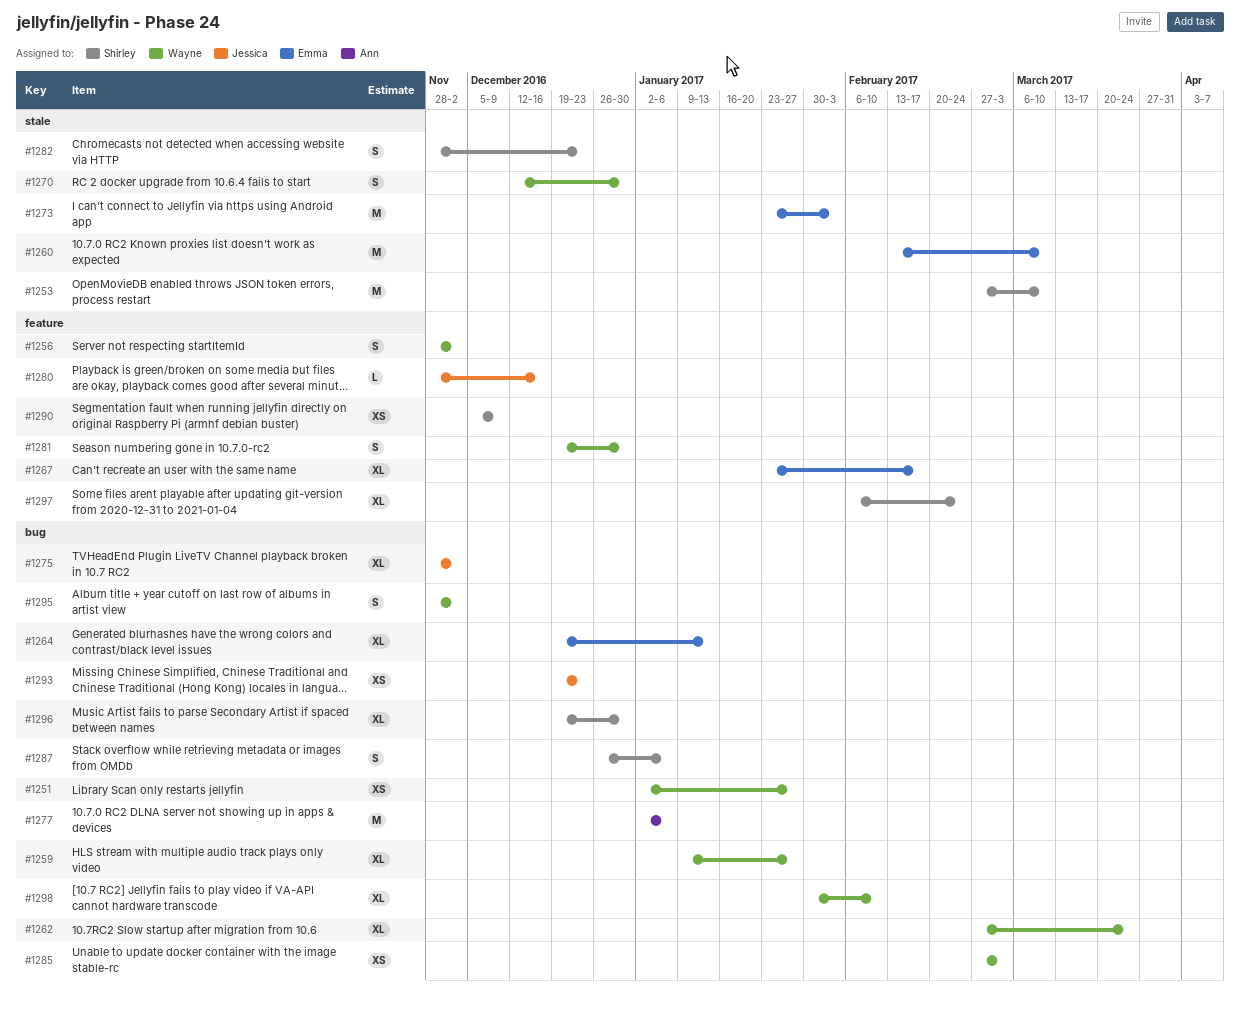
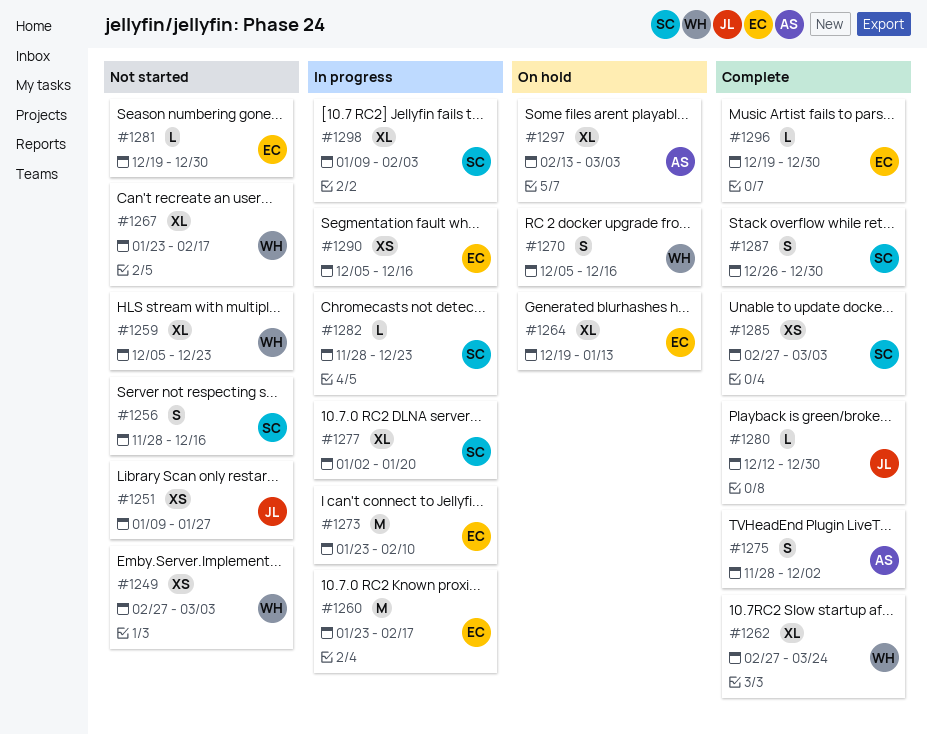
#1249: none -> present
#1251, owner: Wayne -> Jessica
#1251, start: Jan 2 -> Jan 9
#1253: present -> none
#1256, owner: Wayne -> Shirley
#1256, due: Dec 2 -> Dec 16
#1259, start: Jan 9 -> Dec 5
#1259, due: Jan 27 -> Dec 23
#1260, start: Feb 13 -> Jan 23
#1260, due: Mar 10 -> Feb 17
#1267, owner: Emma -> Wayne
#1270, start: Dec 12 -> Dec 5
#1270, due: Dec 30 -> Dec 16
#1273, due: Feb 3 -> Feb 10
#1275, owner: Jessica -> Ann
#1275, estimate: XL -> S
#1277, owner: Ann -> Shirley
#1277, estimate: M -> XL
#1277, due: Jan 6 -> Jan 20
#1280, start: Nov 28 -> Dec 12
#1280, due: Dec 16 -> Dec 30
#1281, owner: Wayne -> Emma
#1281, estimate: S -> L
#1282, estimate: S -> L
#1285, owner: Wayne -> Shirley
#1287, due: Jan 6 -> Dec 30
#1290, owner: Shirley -> Emma
#1290, due: Dec 9 -> Dec 16
#1293: present -> none
#1295: present -> none
#1296, owner: Shirley -> Emma
#1296, estimate: XL -> L
#1297, owner: Shirley -> Ann
#1297, start: Feb 6 -> Feb 13
#1297, due: Feb 24 -> Mar 3
#1298, owner: Wayne -> Shirley
#1298, start: Jan 30 -> Jan 9
#1298, due: Feb 10 -> Feb 3

